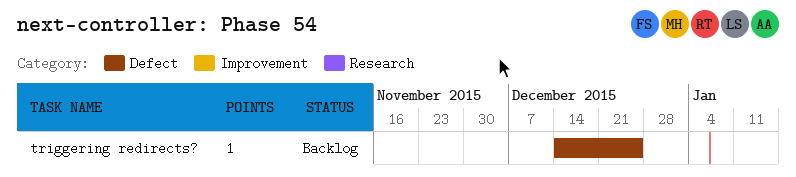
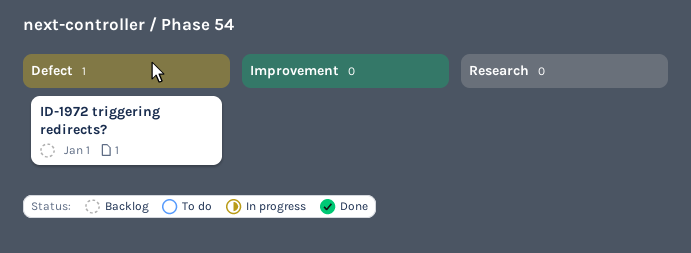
triggering redirects?, due: Dec 25 -> Jan 1

